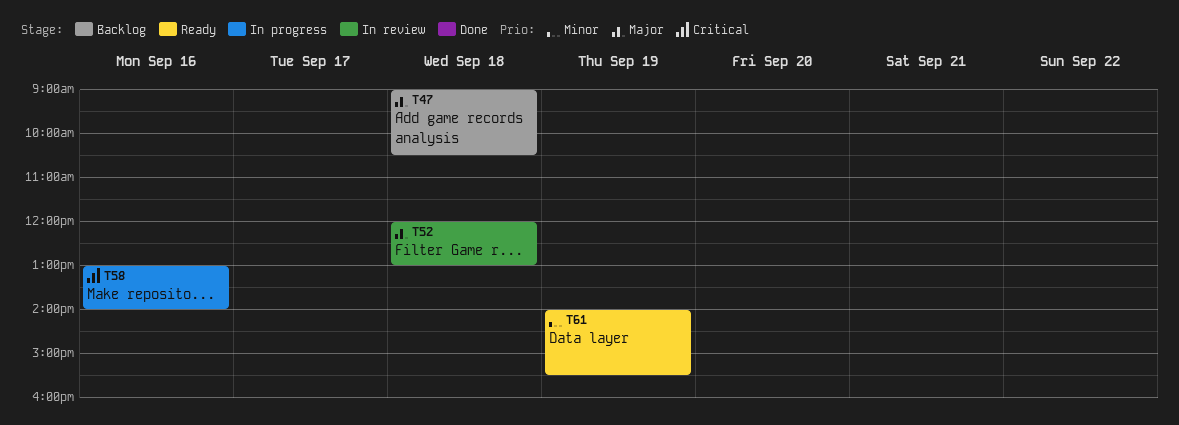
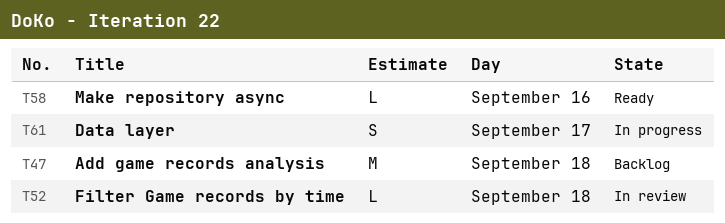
T58, status: In progress -> Ready
T61, status: Ready -> In progress
T61, day: Sep 19 -> Sep 17

